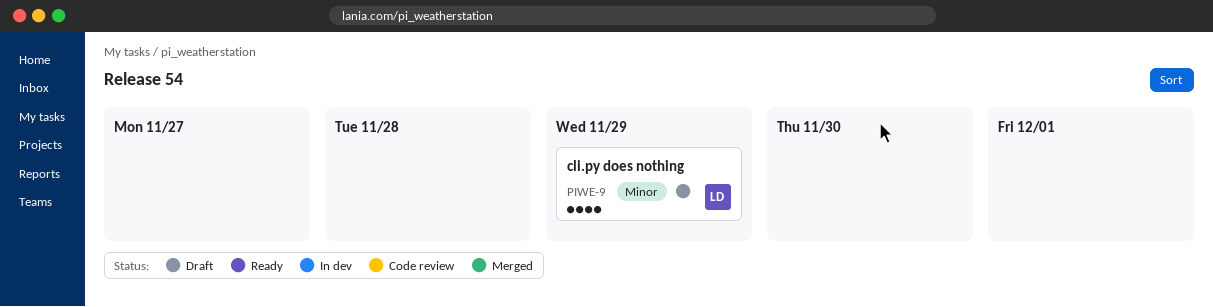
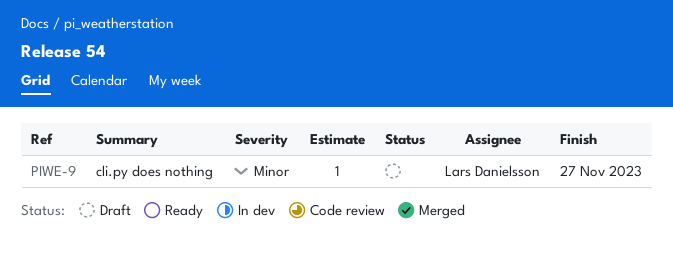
PIWE-9, estimate: 4 -> 1
PIWE-9, due: Nov 29 -> Nov 27

